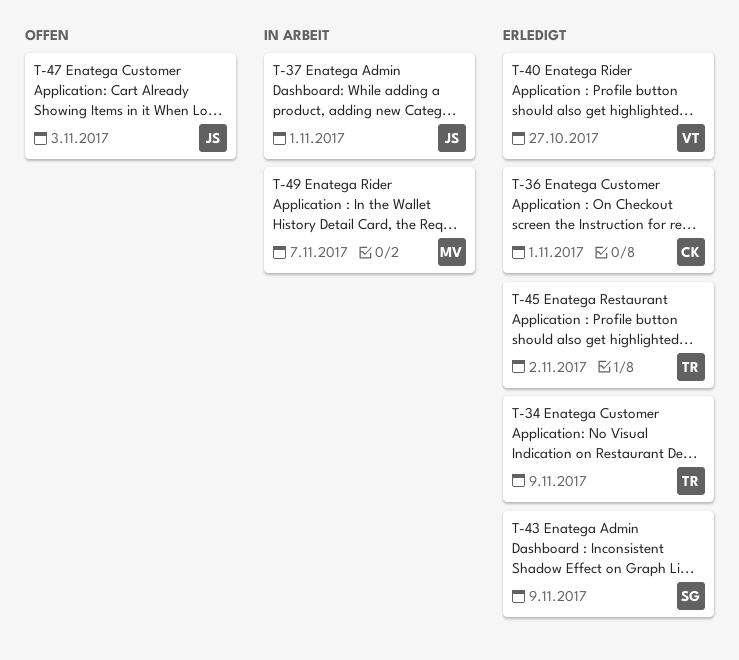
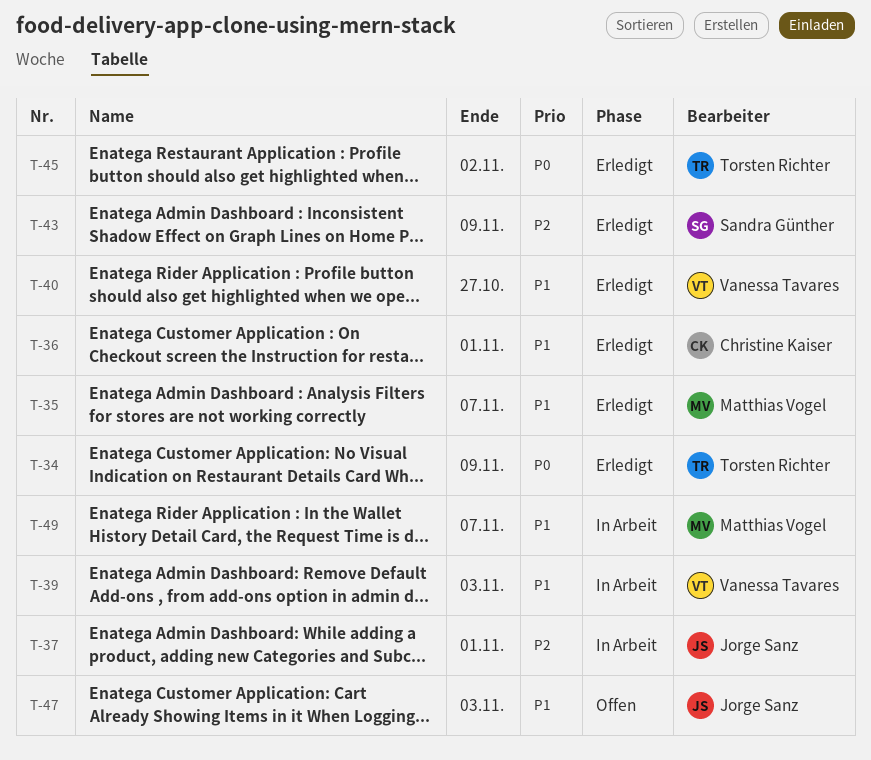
T-35: none -> present
T-39: none -> present

